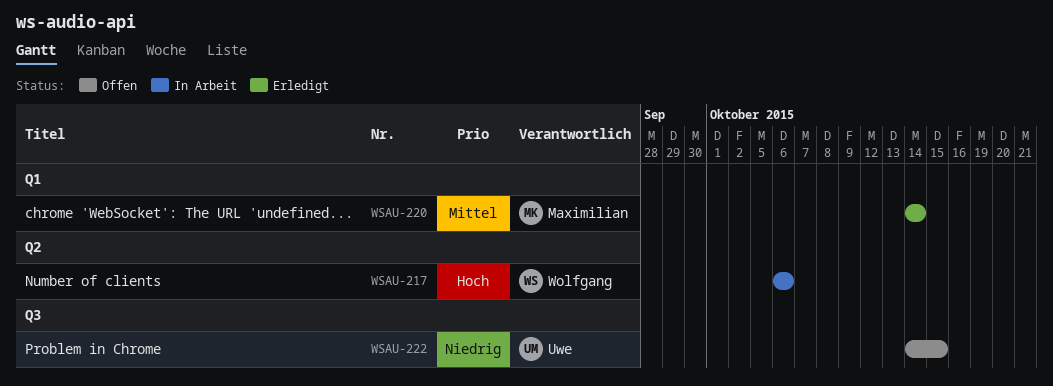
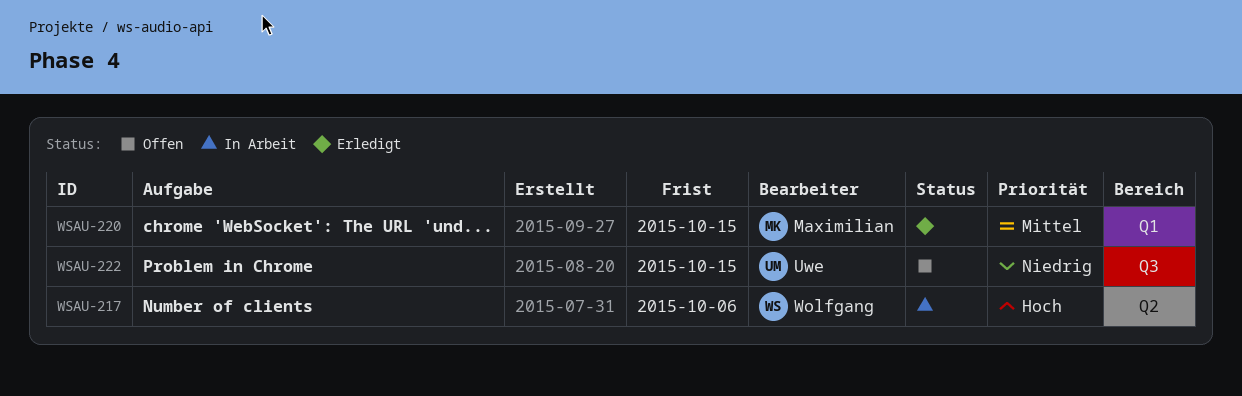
WSAU-220, due: Oct 14 -> Oct 15

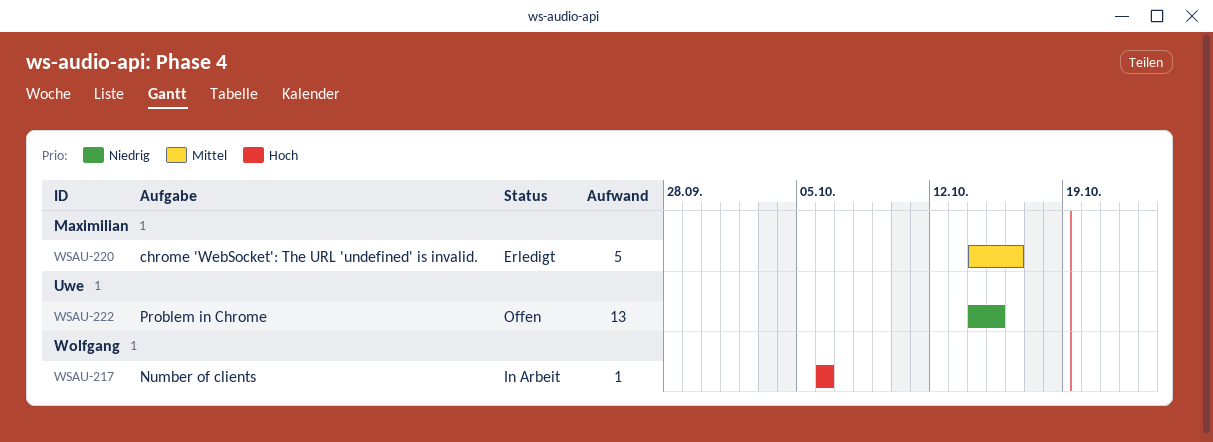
WSAU-220, due: Oct 15 -> Oct 16

